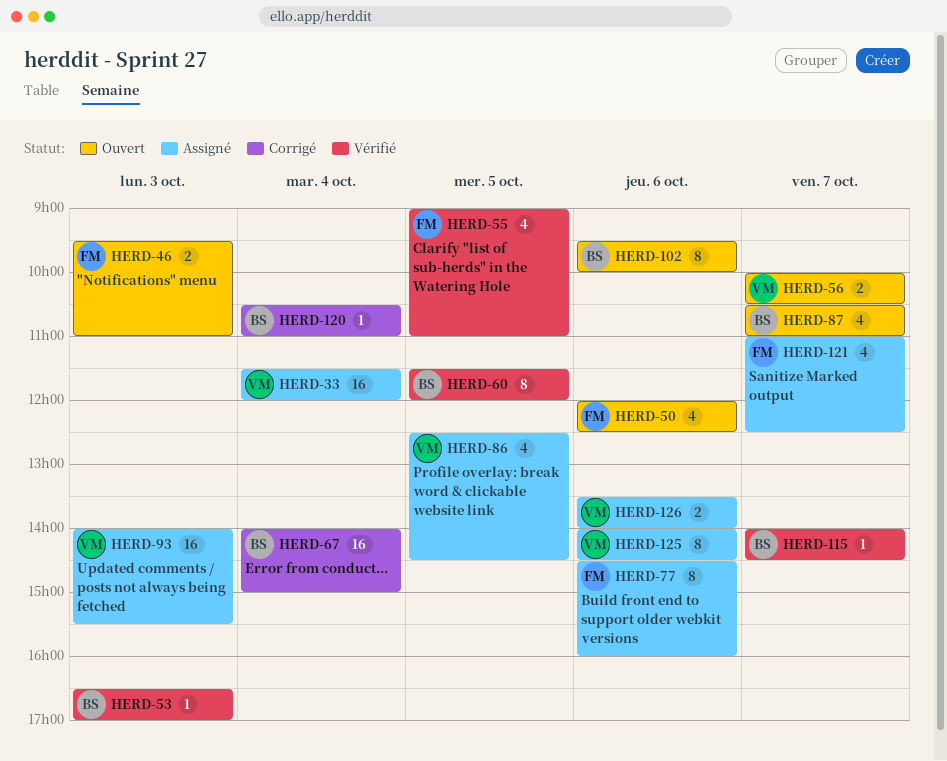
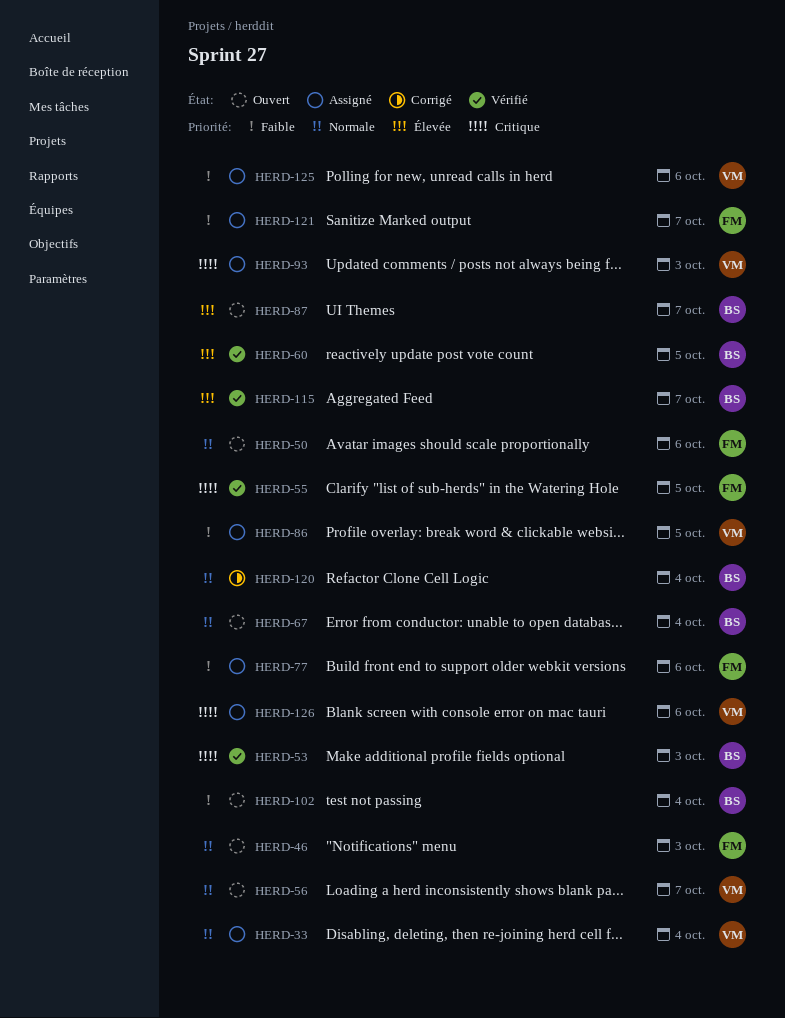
HERD-67, status: Corrigé -> Ouvert
HERD-102, day: Oct 6 -> Oct 4

